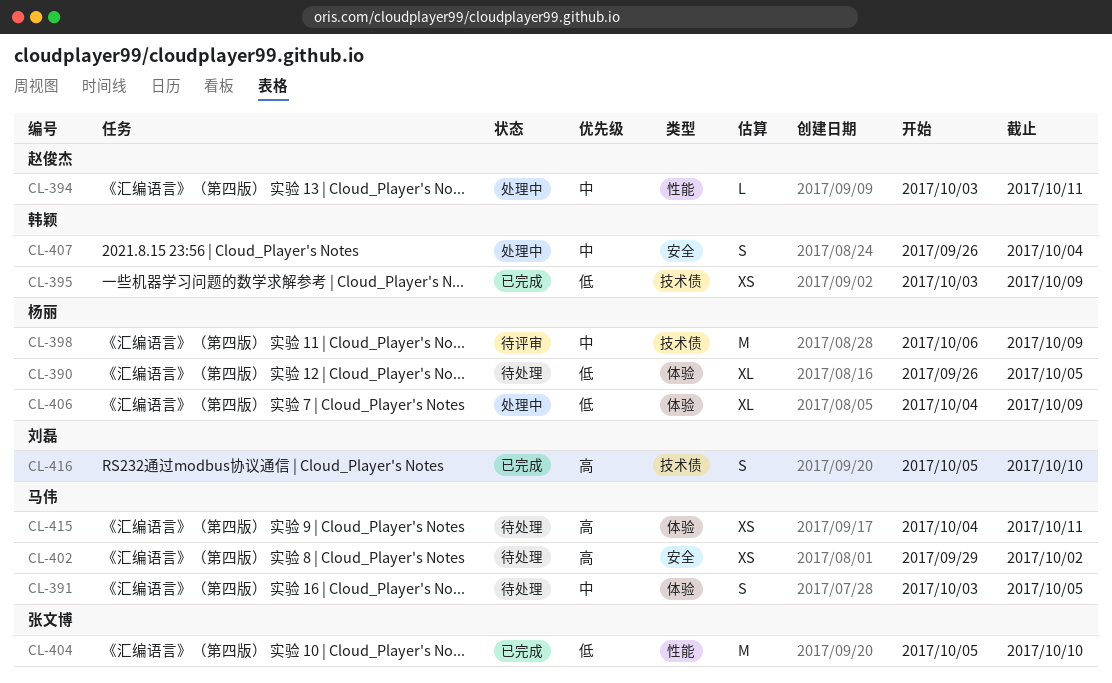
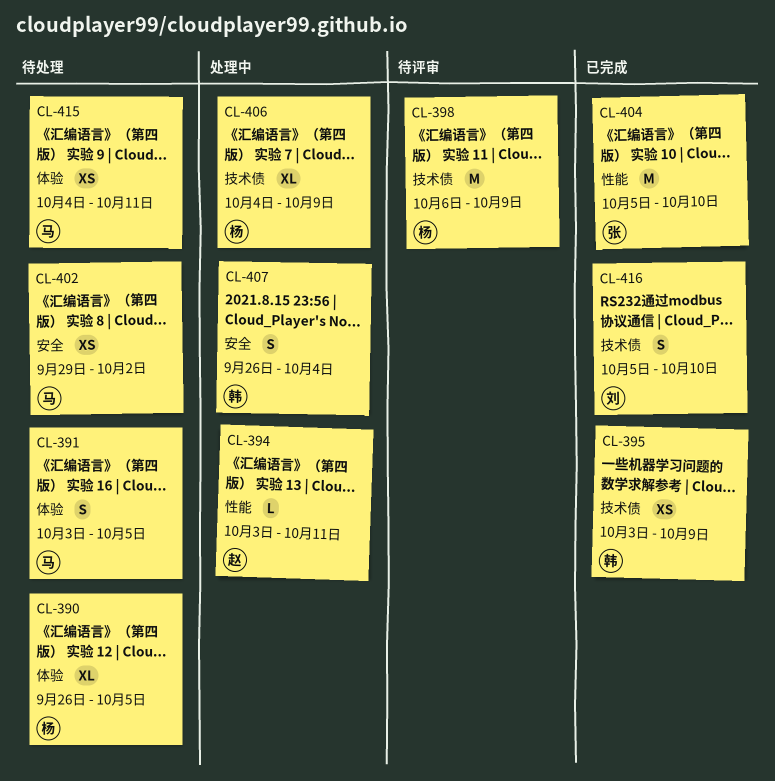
CL-406, label: 体验 -> 技术债

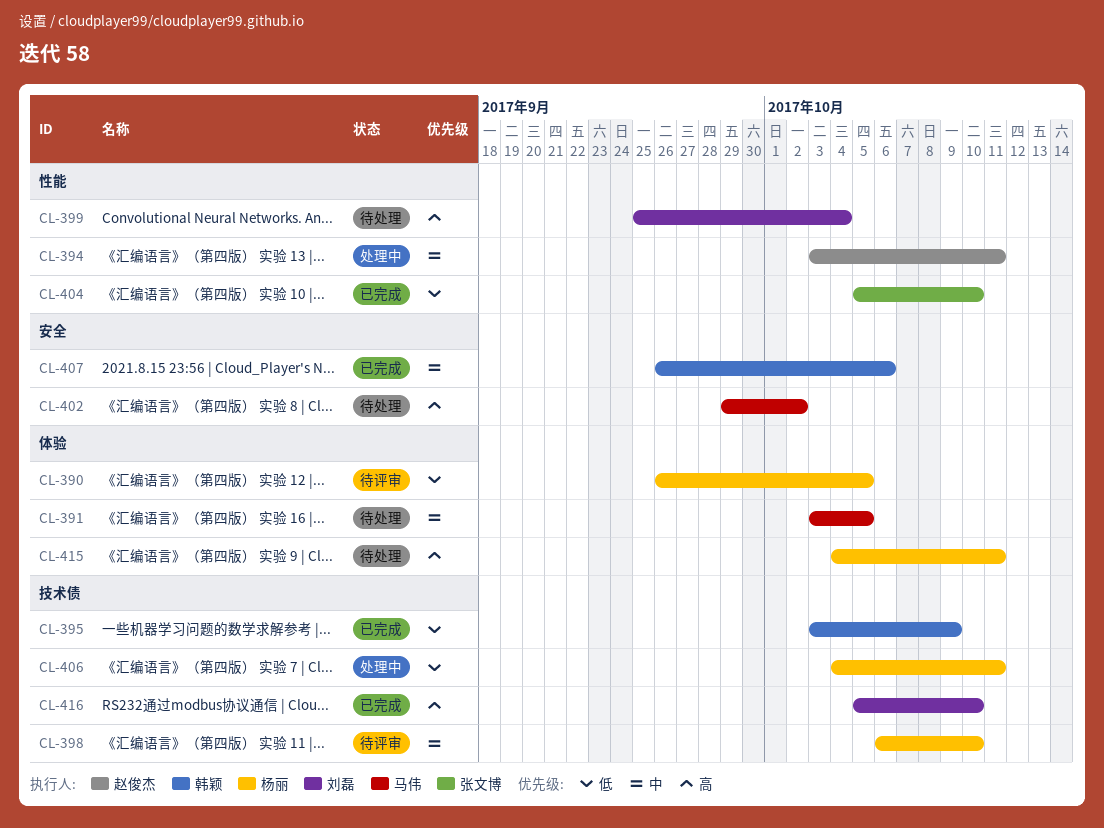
CL-390, status: 待处理 -> 待评审
CL-398, due: Oct 9 -> Oct 10
CL-399: none -> present
CL-406, due: Oct 9 -> Oct 11
CL-407, status: 处理中 -> 已完成
CL-407, due: Oct 4 -> Oct 6
CL-415, owner: 马伟 -> 杨丽

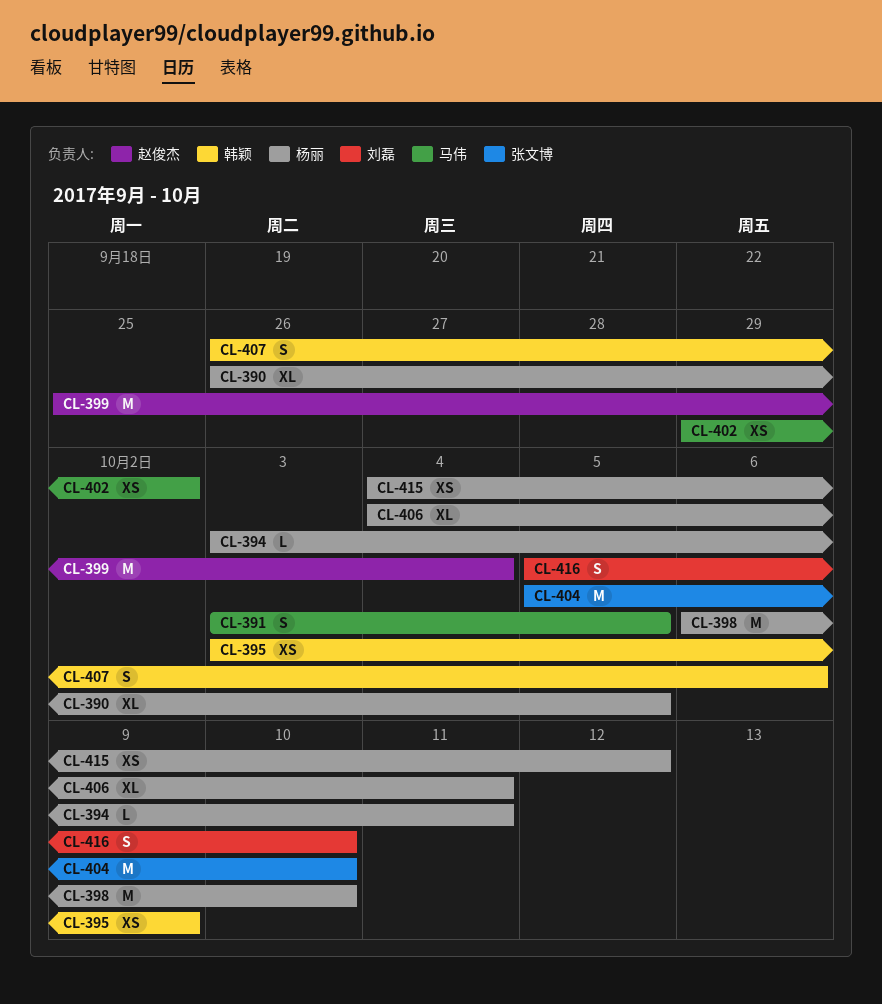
CL-394, owner: 赵俊杰 -> 杨丽
CL-399, owner: 刘磊 -> 赵俊杰
CL-415, due: Oct 11 -> Oct 12

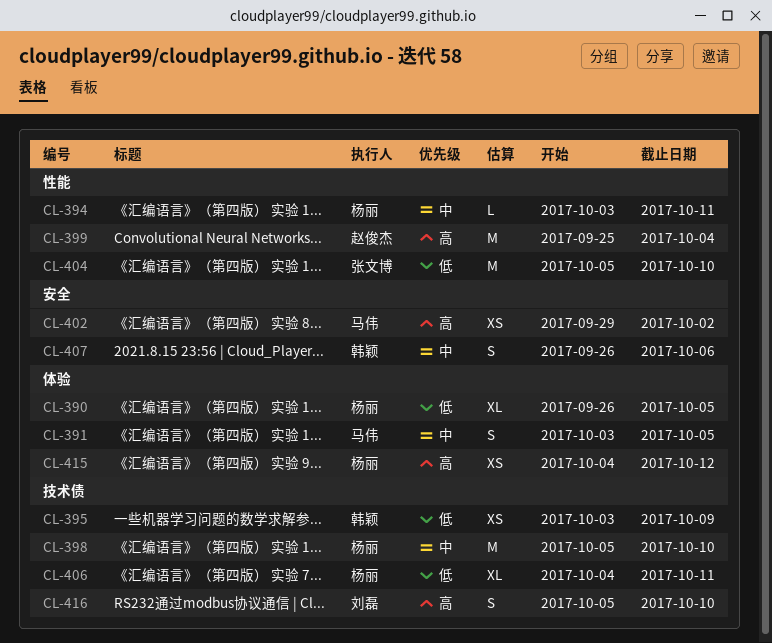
CL-398, start: Oct 6 -> Oct 5

